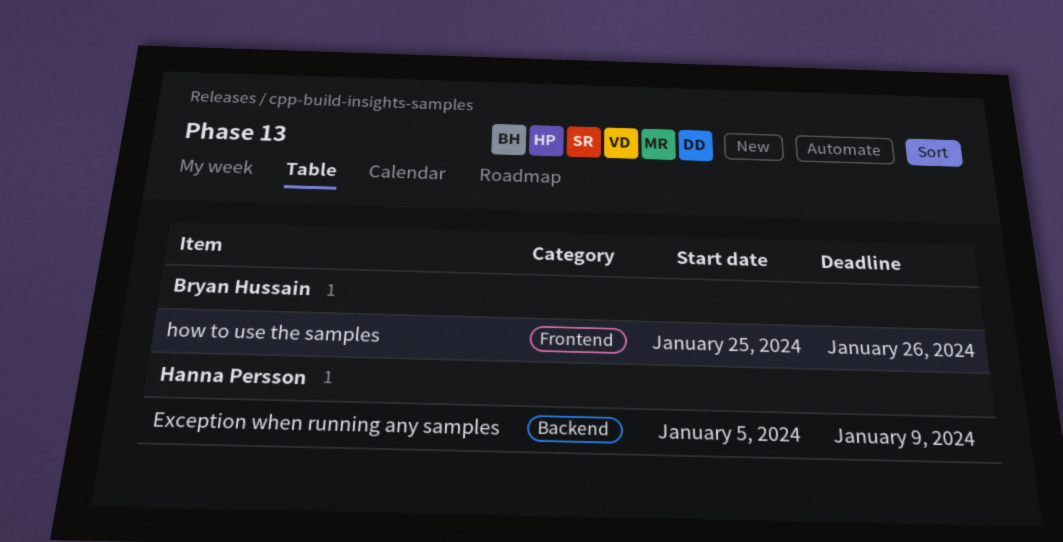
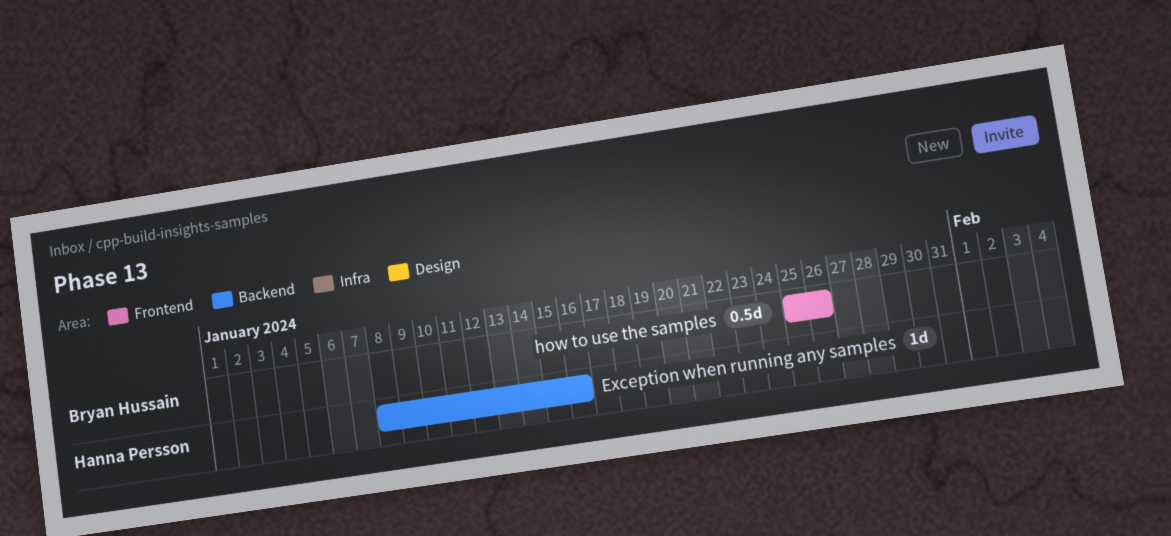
Exception when running any samples, start: Jan 5 -> Jan 8
Exception when running any samples, due: Jan 9 -> Jan 16

